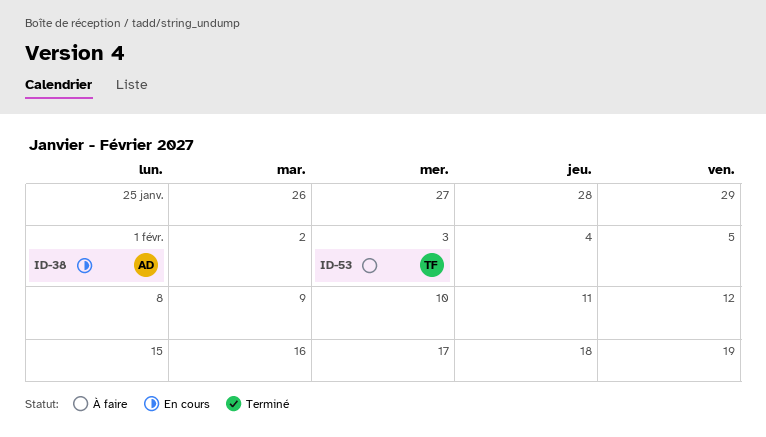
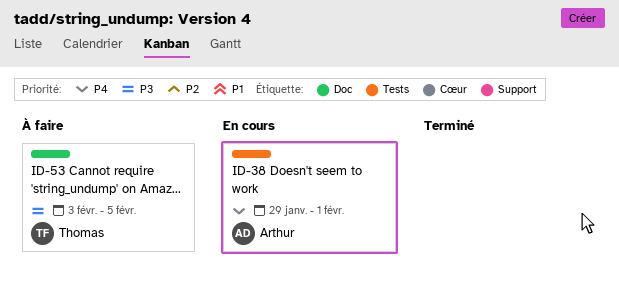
ID-53, due: Feb 3 -> Feb 5

